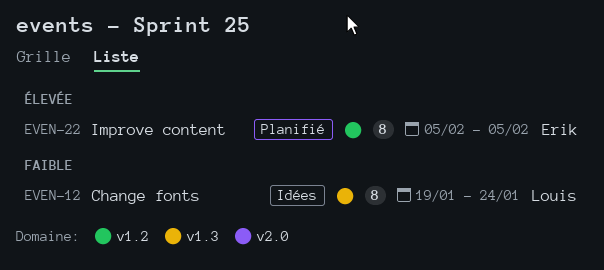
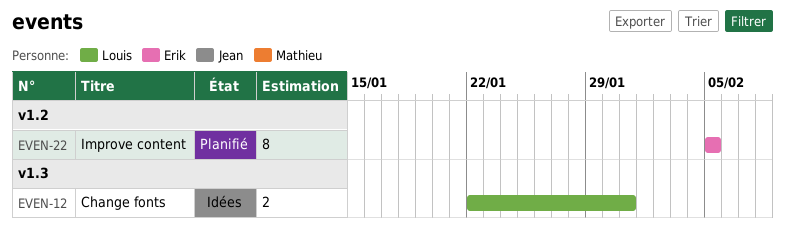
EVEN-12, estimate: 8 -> 2
EVEN-12, start: Jan 19 -> Jan 22
EVEN-12, due: Jan 24 -> Jan 31

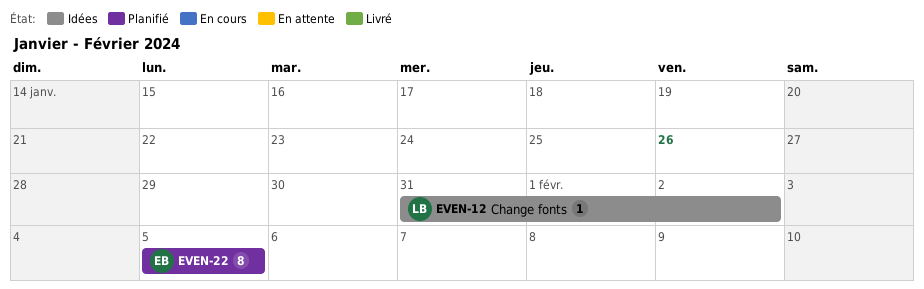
EVEN-12, estimate: 2 -> 1
EVEN-12, start: Jan 22 -> Jan 31
EVEN-12, due: Jan 31 -> Feb 2

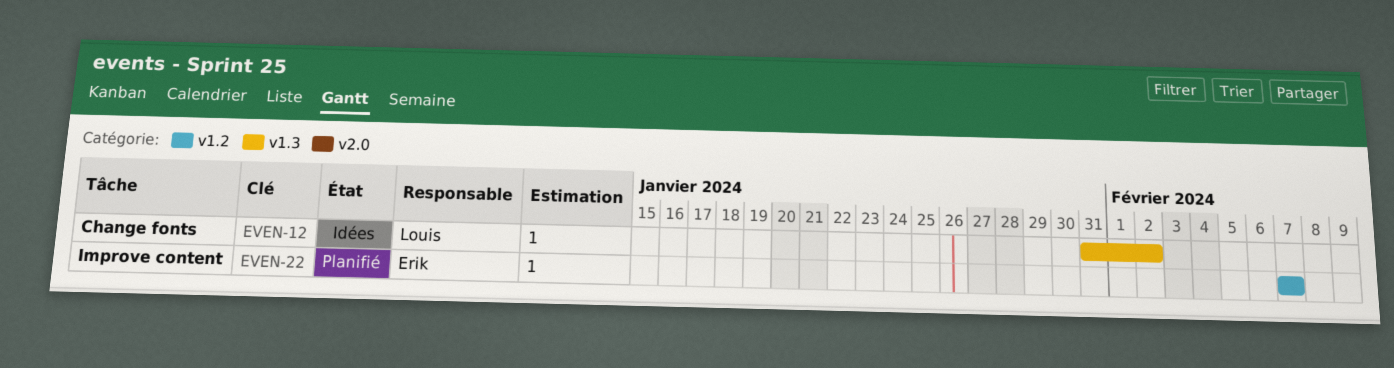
EVEN-22, estimate: 8 -> 1
EVEN-22, start: Feb 5 -> Feb 7
EVEN-22, due: Feb 5 -> Feb 7

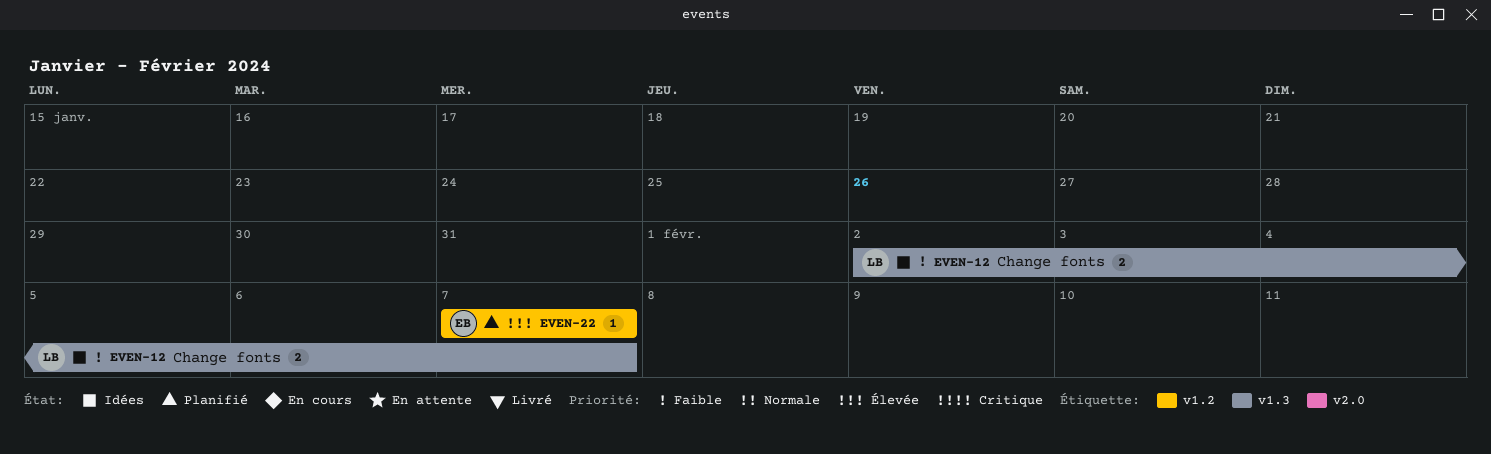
EVEN-12, estimate: 1 -> 2
EVEN-12, start: Jan 31 -> Feb 2
EVEN-12, due: Feb 2 -> Feb 7

